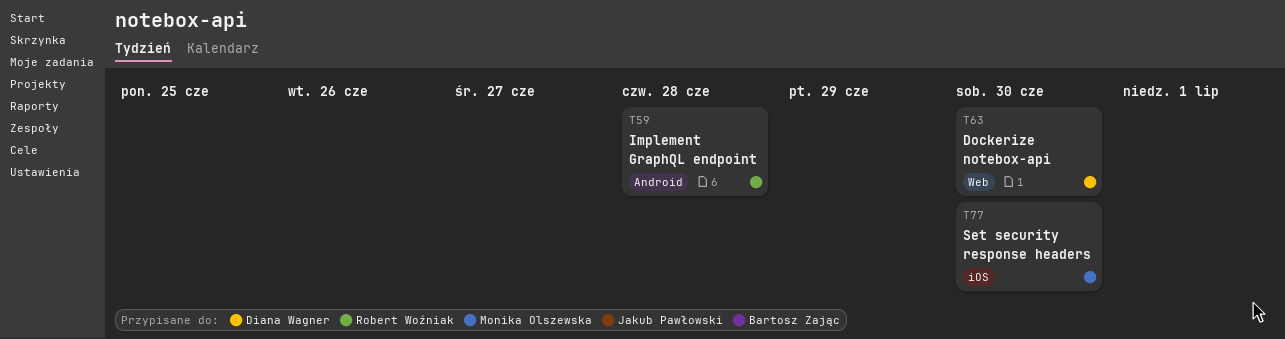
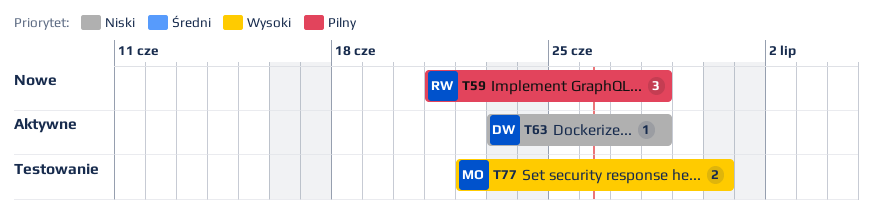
T63, due: Jun 30 -> Jun 28

